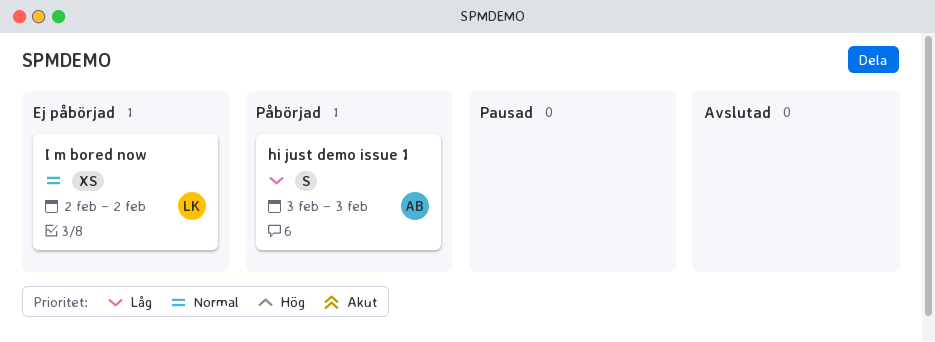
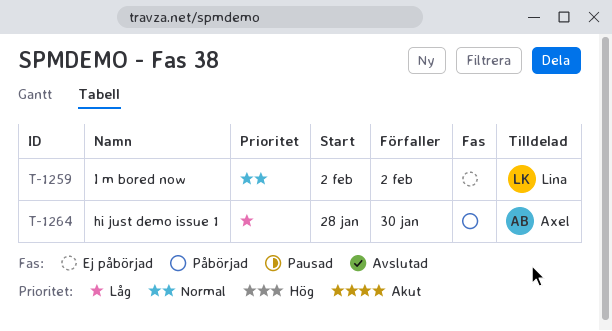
hi just demo issue 1, start: Feb 3 -> Jan 28
hi just demo issue 1, due: Feb 3 -> Jan 30

